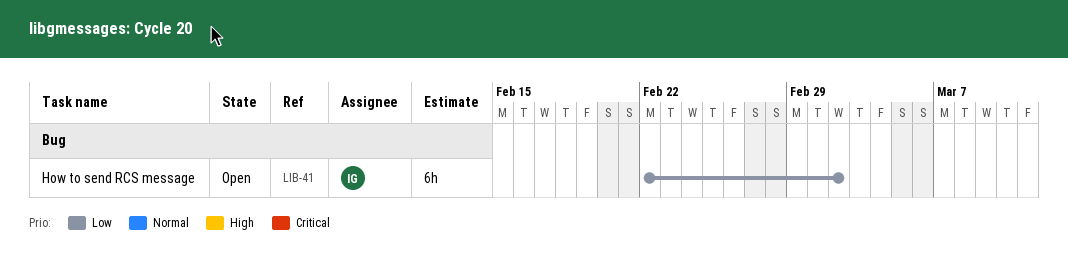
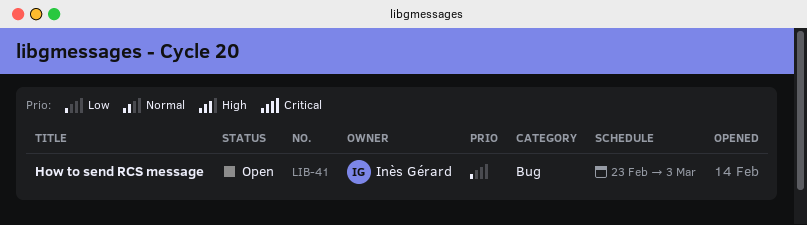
LIB-41, start: Feb 22 -> Feb 23
LIB-41, due: Mar 2 -> Mar 3

